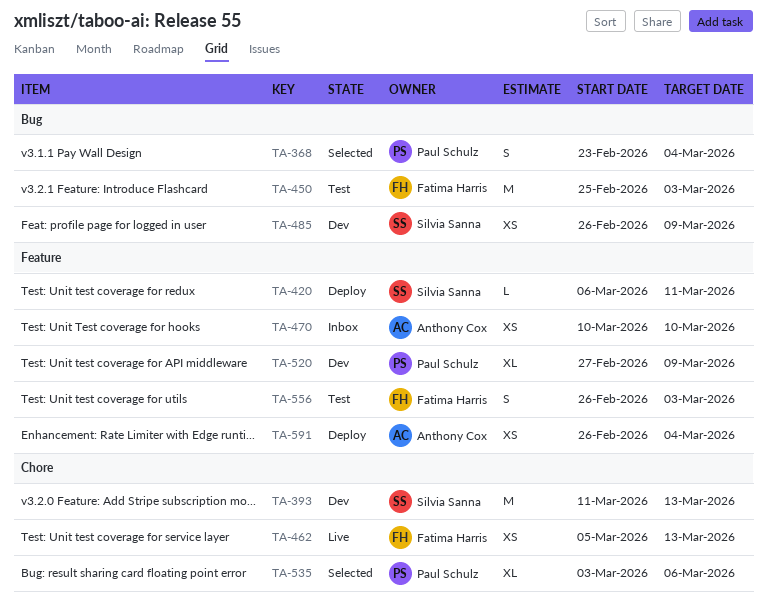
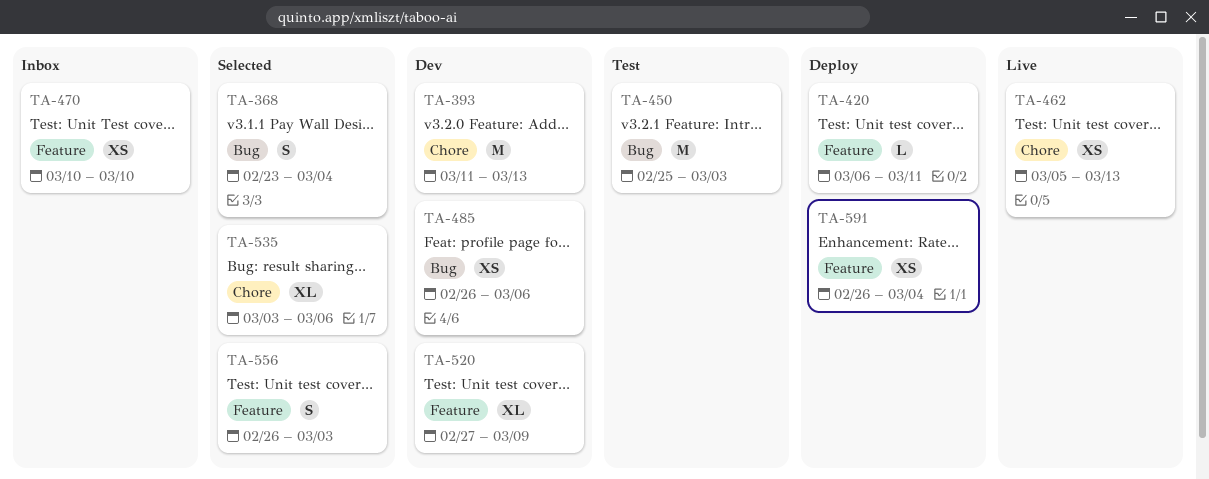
TA-485, due: Mar 9 -> Mar 6
TA-556, status: Test -> Selected

